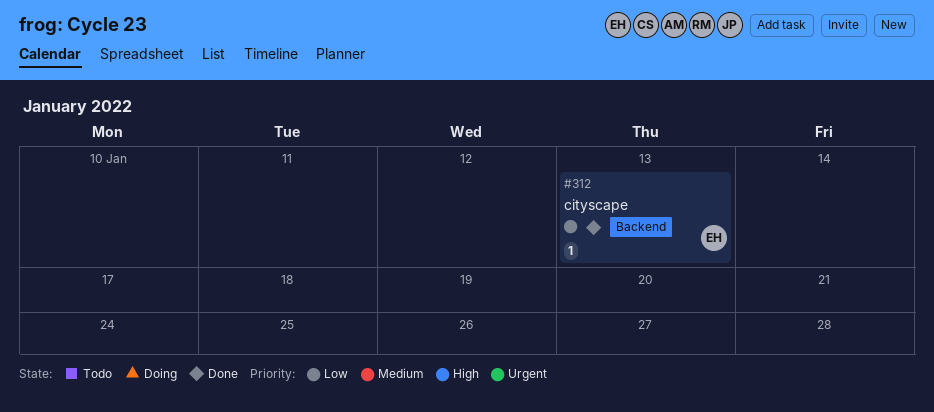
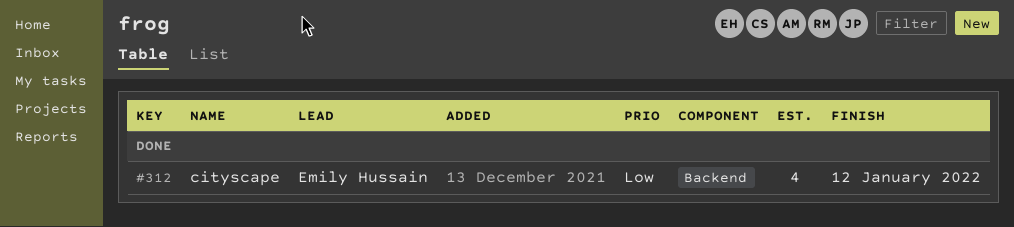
#312, estimate: 1 -> 4
#312, due: Jan 13 -> Jan 12

